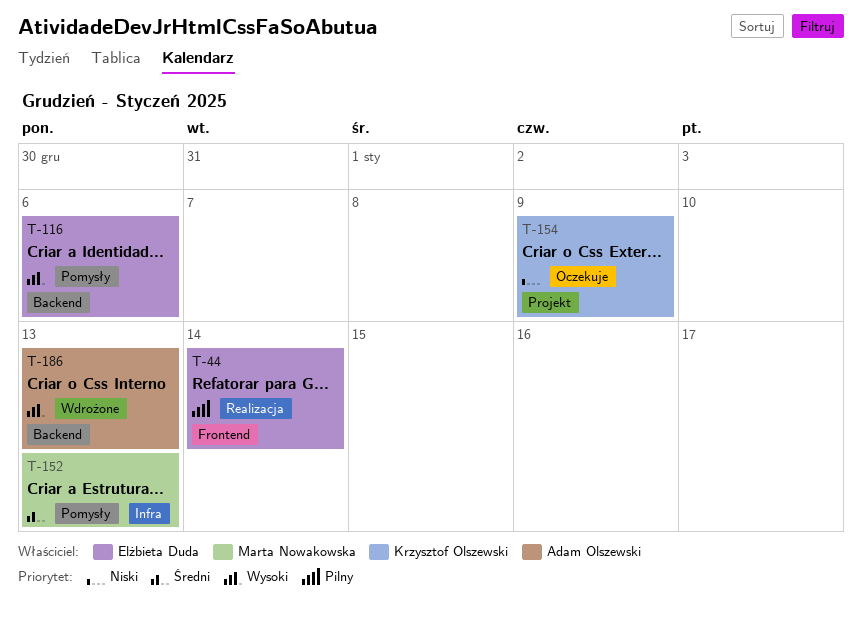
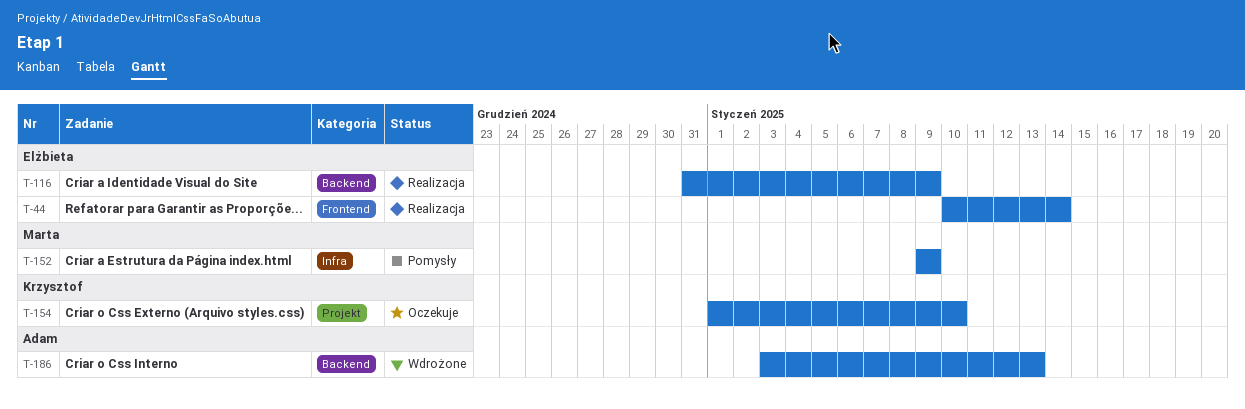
T-116, status: Pomysły -> Realizacja
T-116, due: Jan 6 -> Jan 9
T-152, due: Jan 13 -> Jan 9
T-154, due: Jan 9 -> Jan 10

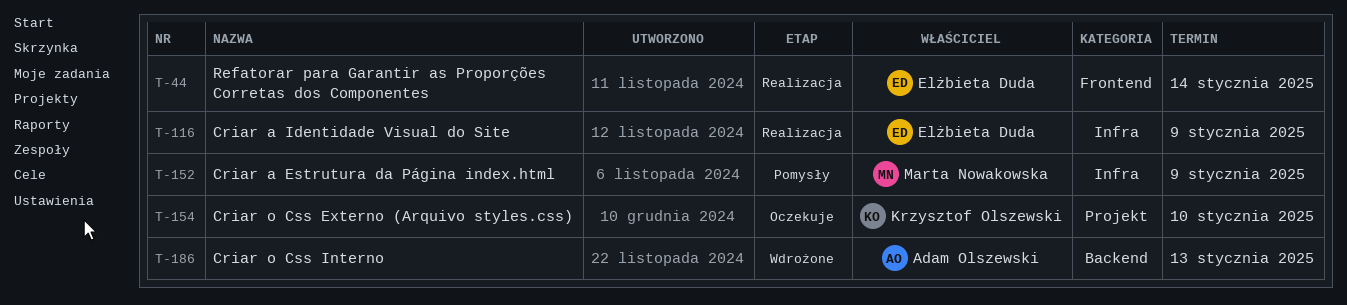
T-116, label: Backend -> Infra

